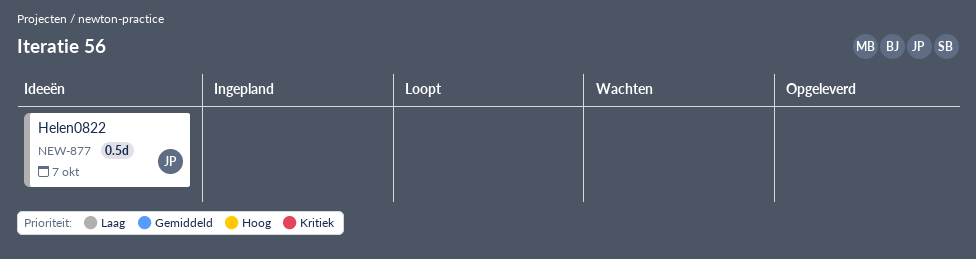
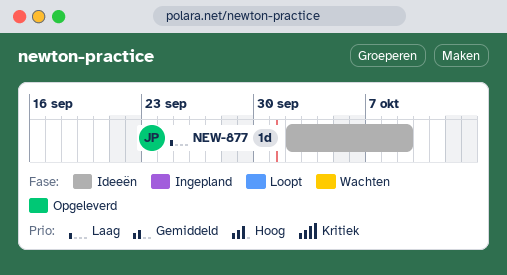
NEW-877, estimate: 0.5d -> 1d
NEW-877, due: Oct 7 -> Oct 9

